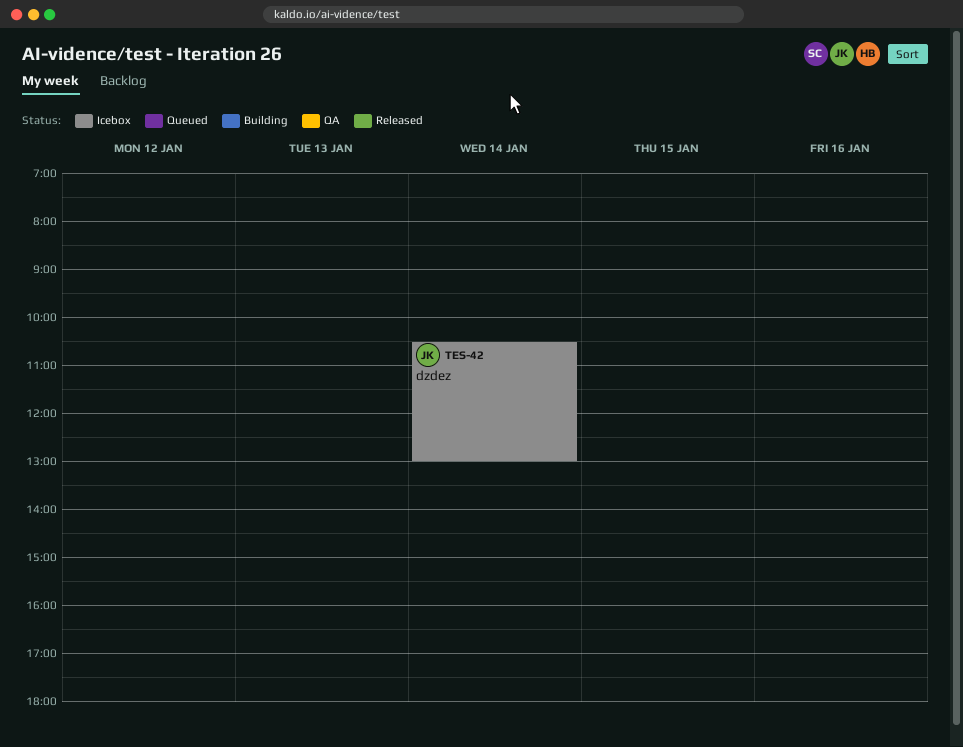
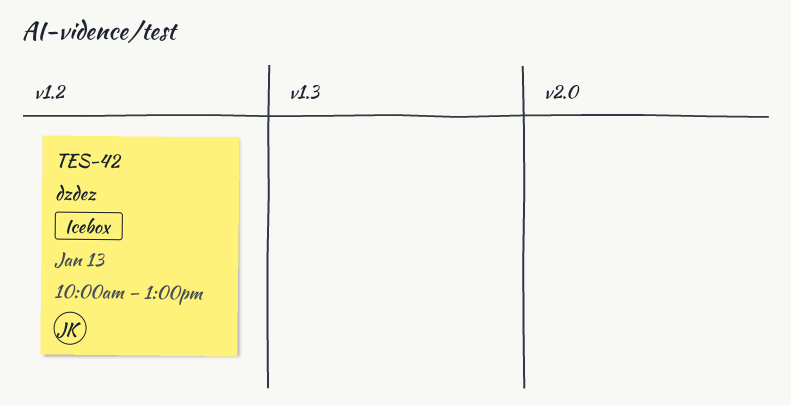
TES-42, day: Jan 14 -> Jan 13
TES-42, begins: 10:30 -> 10:00

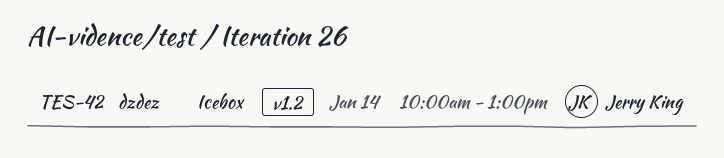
TES-42, day: Jan 13 -> Jan 14

